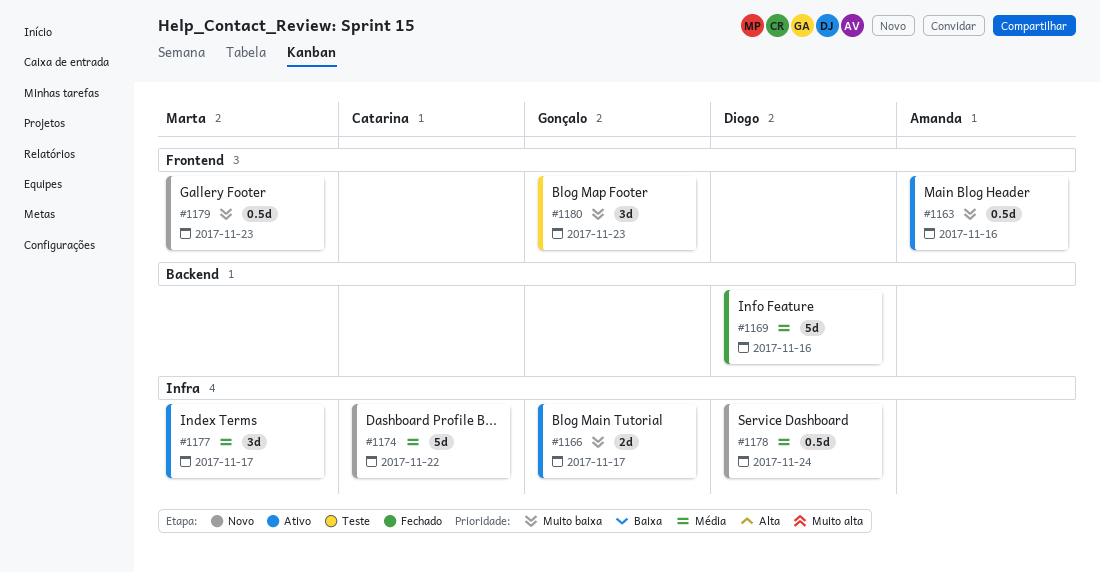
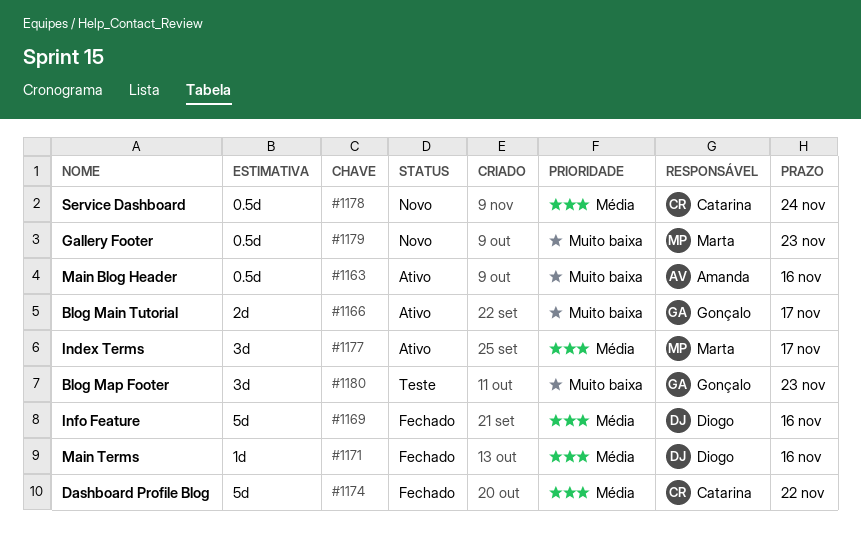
#1171: none -> present
#1174, status: Novo -> Fechado
#1178, owner: Diogo -> Catarina

